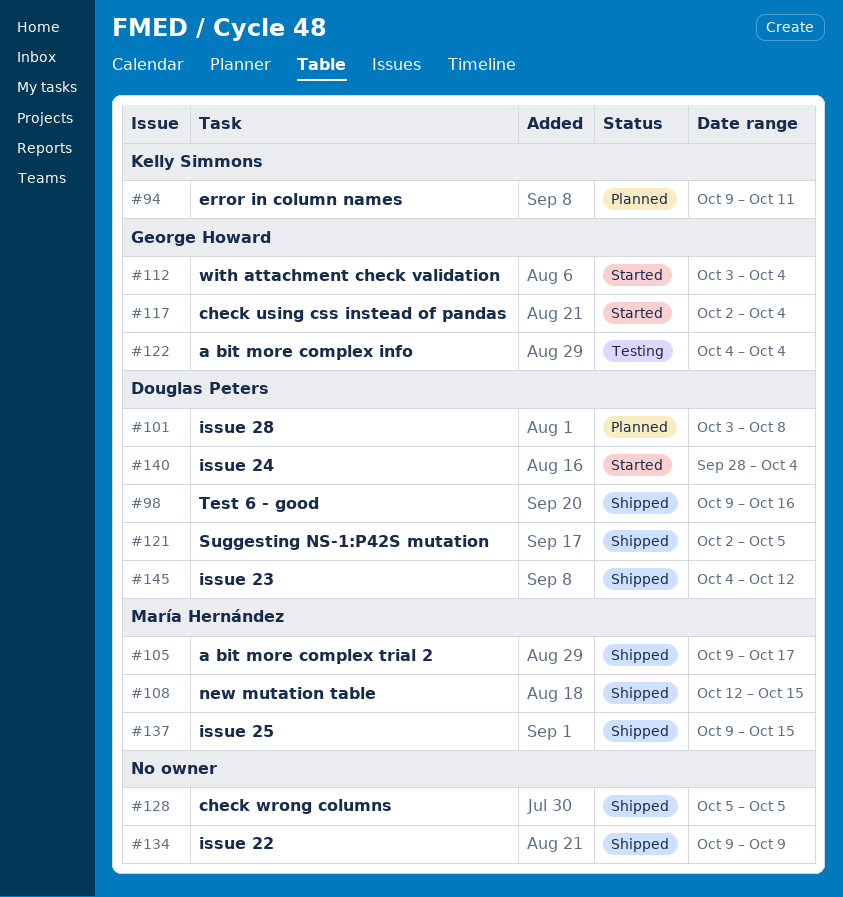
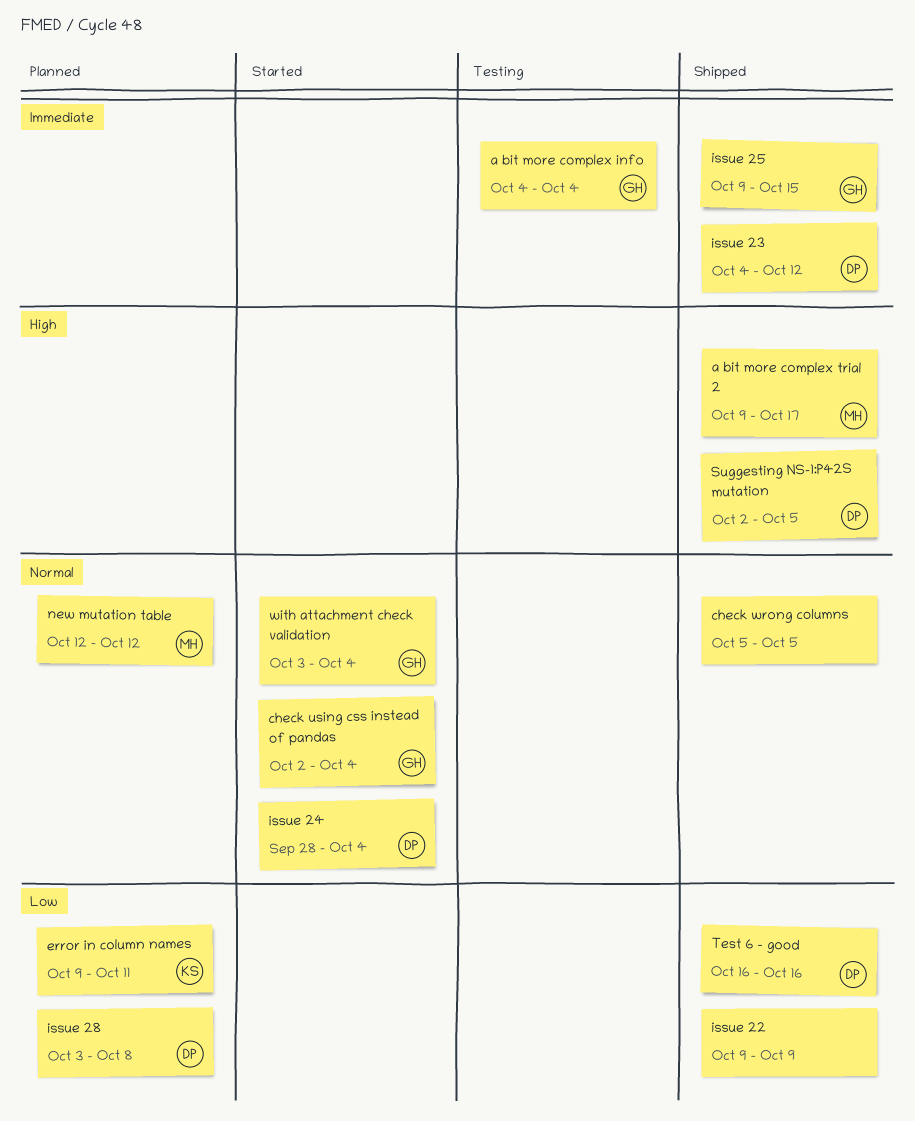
issue 25, owner: María Hernández -> George Howard
new mutation table, status: Shipped -> Planned
new mutation table, due: Oct 15 -> Oct 12
Test 6 - good, start: Oct 9 -> Oct 16

